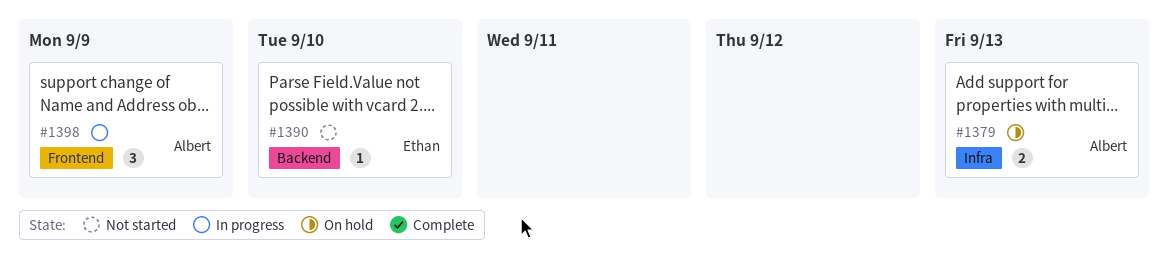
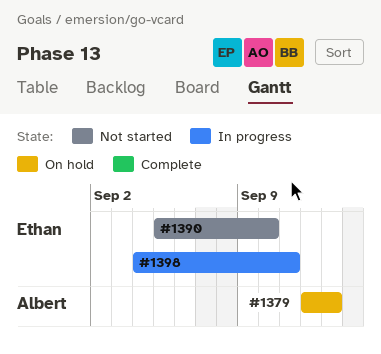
#1398, owner: Albert -> Ethan
#1398, due: Sep 9 -> Sep 11

